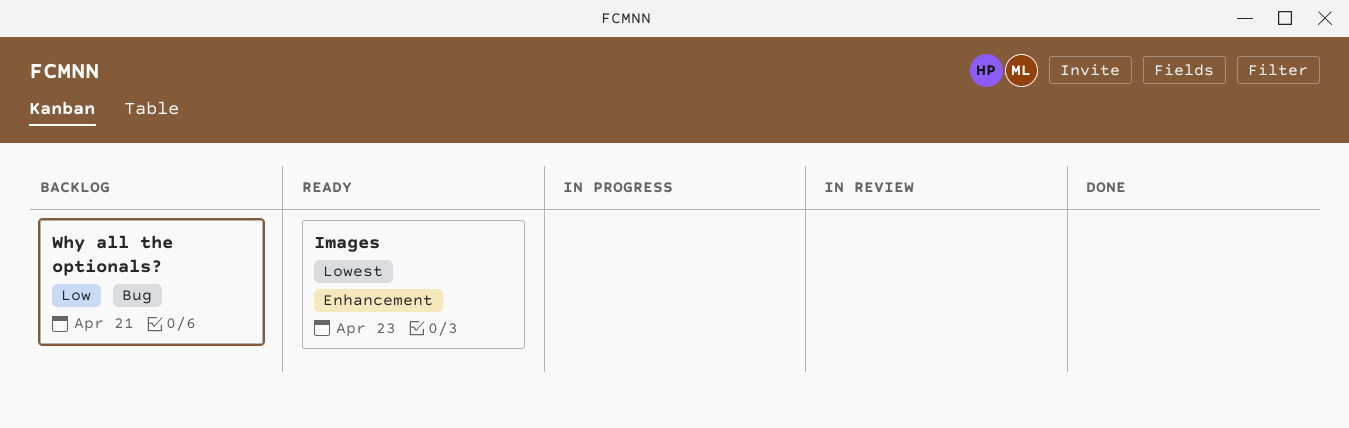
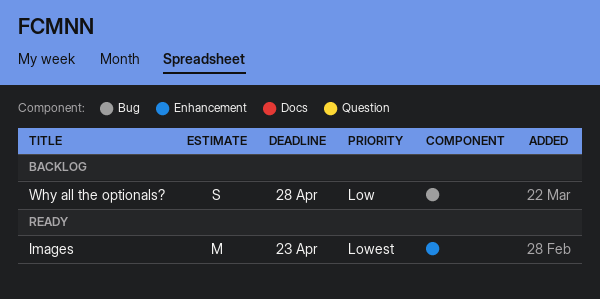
Why all the optionals?, due: Apr 21 -> Apr 28

